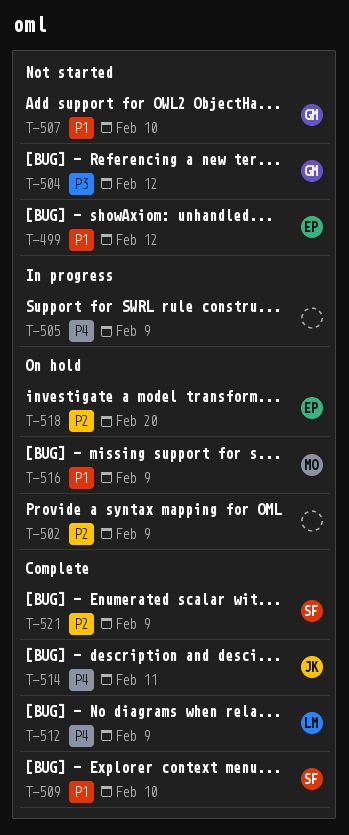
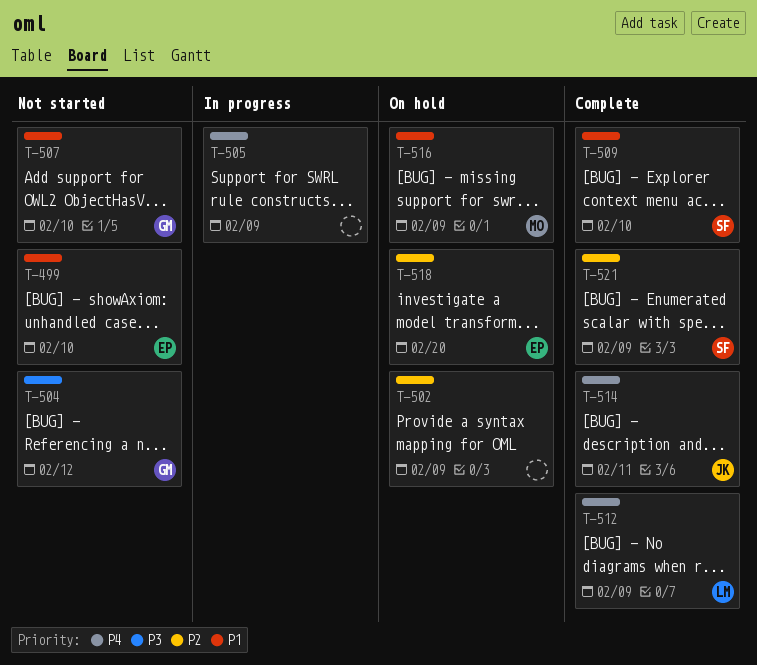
T-499, due: Feb 12 -> Feb 10

